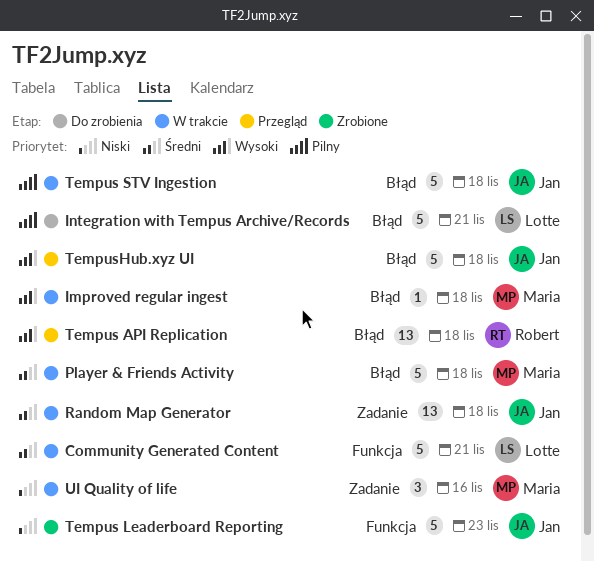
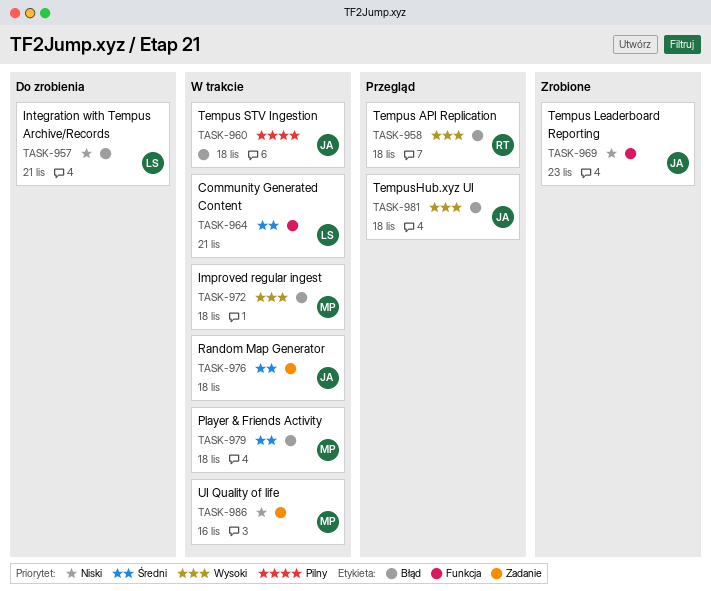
Integration with Tempus Archive/Records, priority: Pilny -> Niski

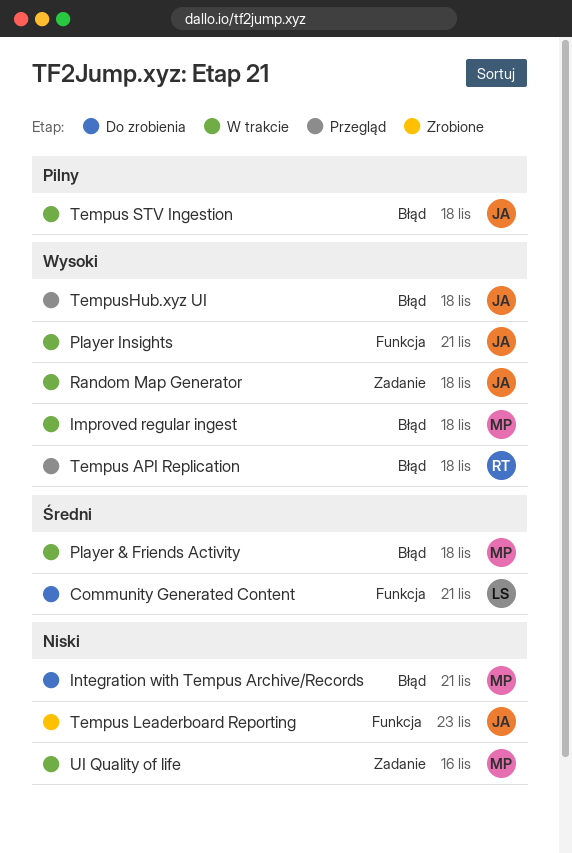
Community Generated Content, status: W trakcie -> Do zrobienia
Integration with Tempus Archive/Records, owner: LS -> MP
Player Insights: none -> present
Random Map Generator, priority: Średni -> Wysoki

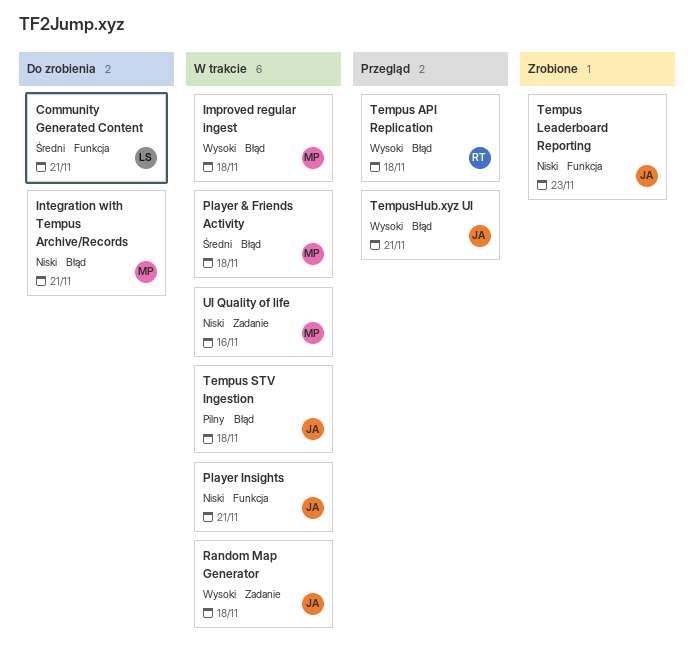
Player Insights, priority: Wysoki -> Niski
TempusHub.xyz UI, due: Nov 18 -> Nov 21

